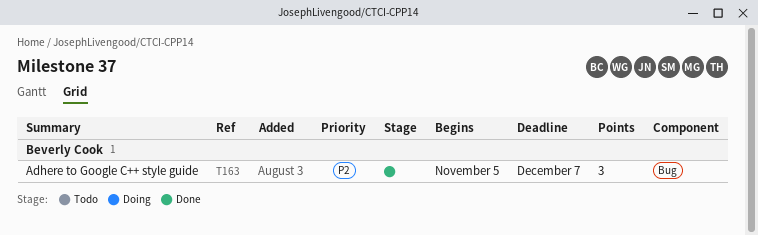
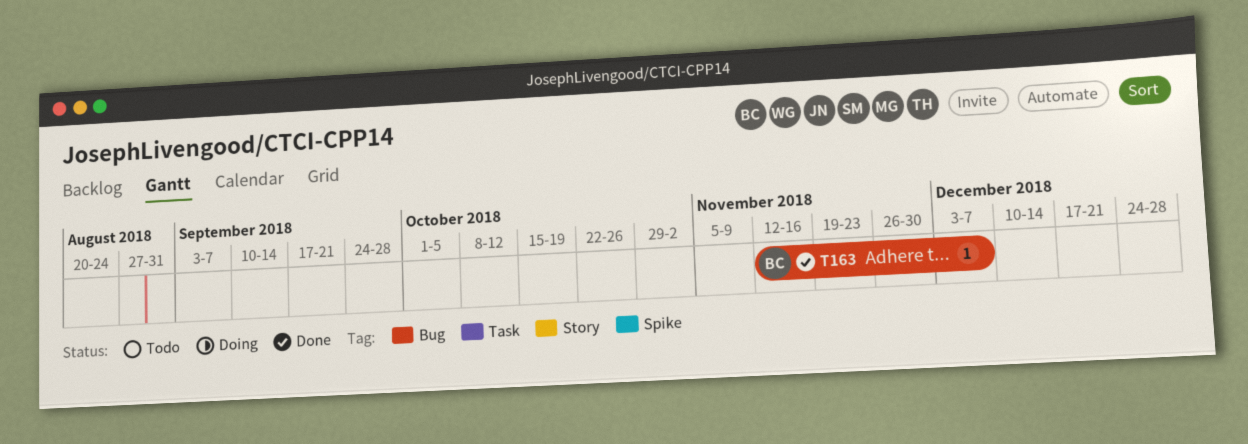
T163, estimate: 3 -> 1
T163, start: Nov 5 -> Nov 12

